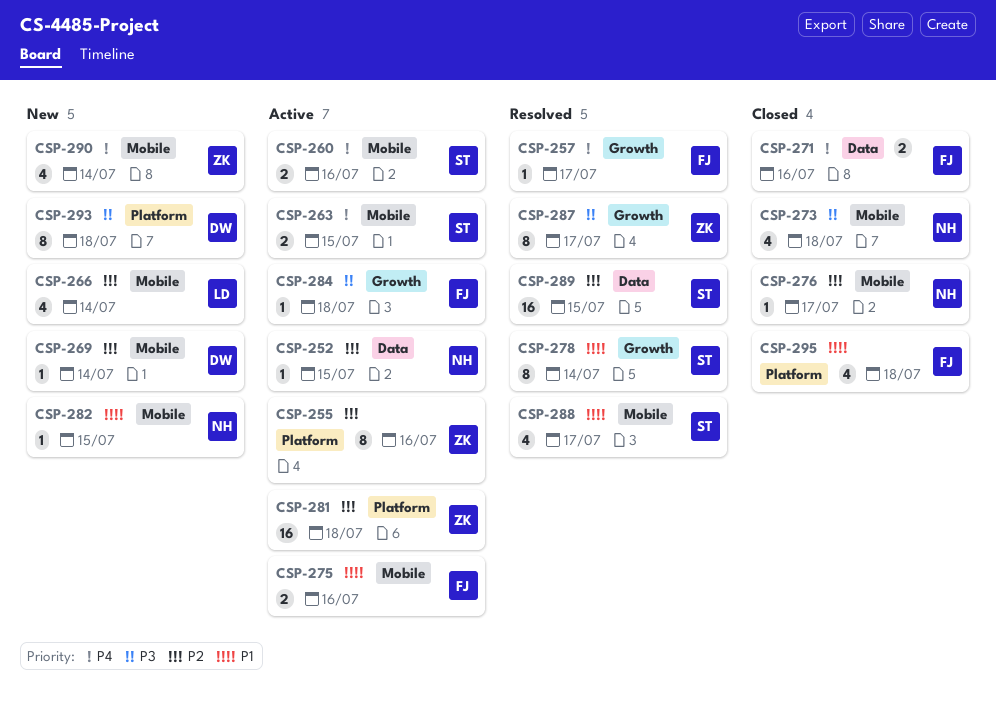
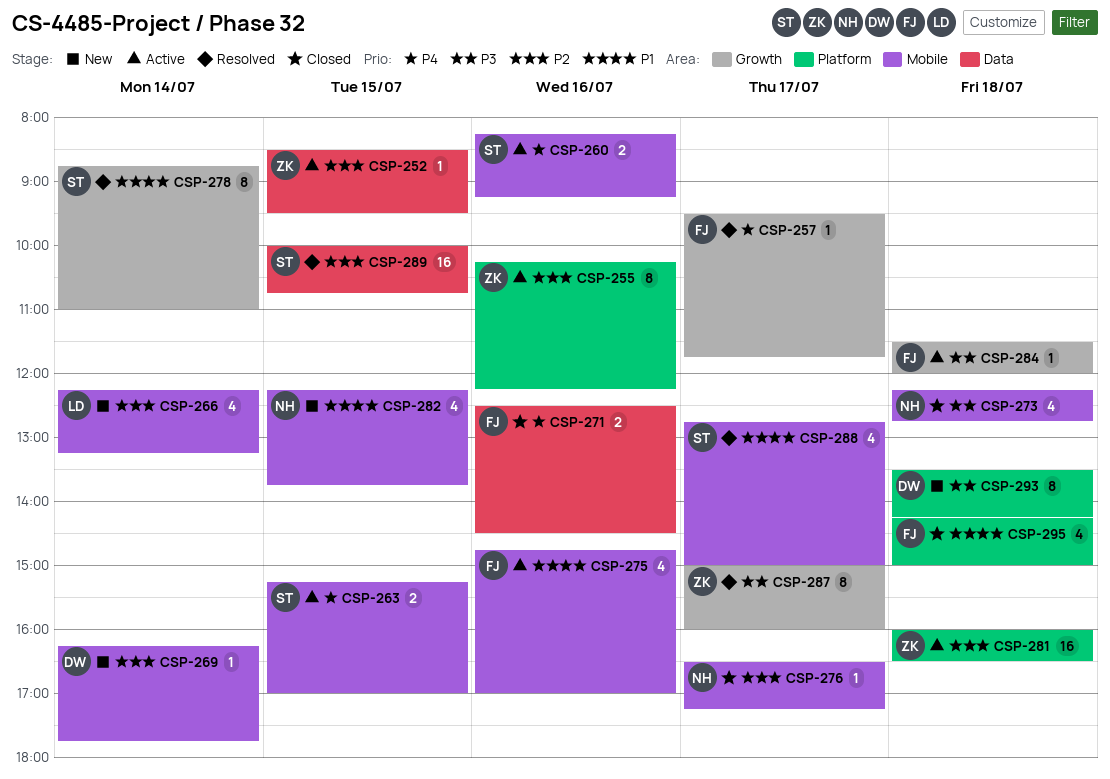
CSP-252, owner: NH -> ZK
CSP-275, estimate: 2 -> 4
CSP-282, estimate: 1 -> 4
CSP-290: present -> none

